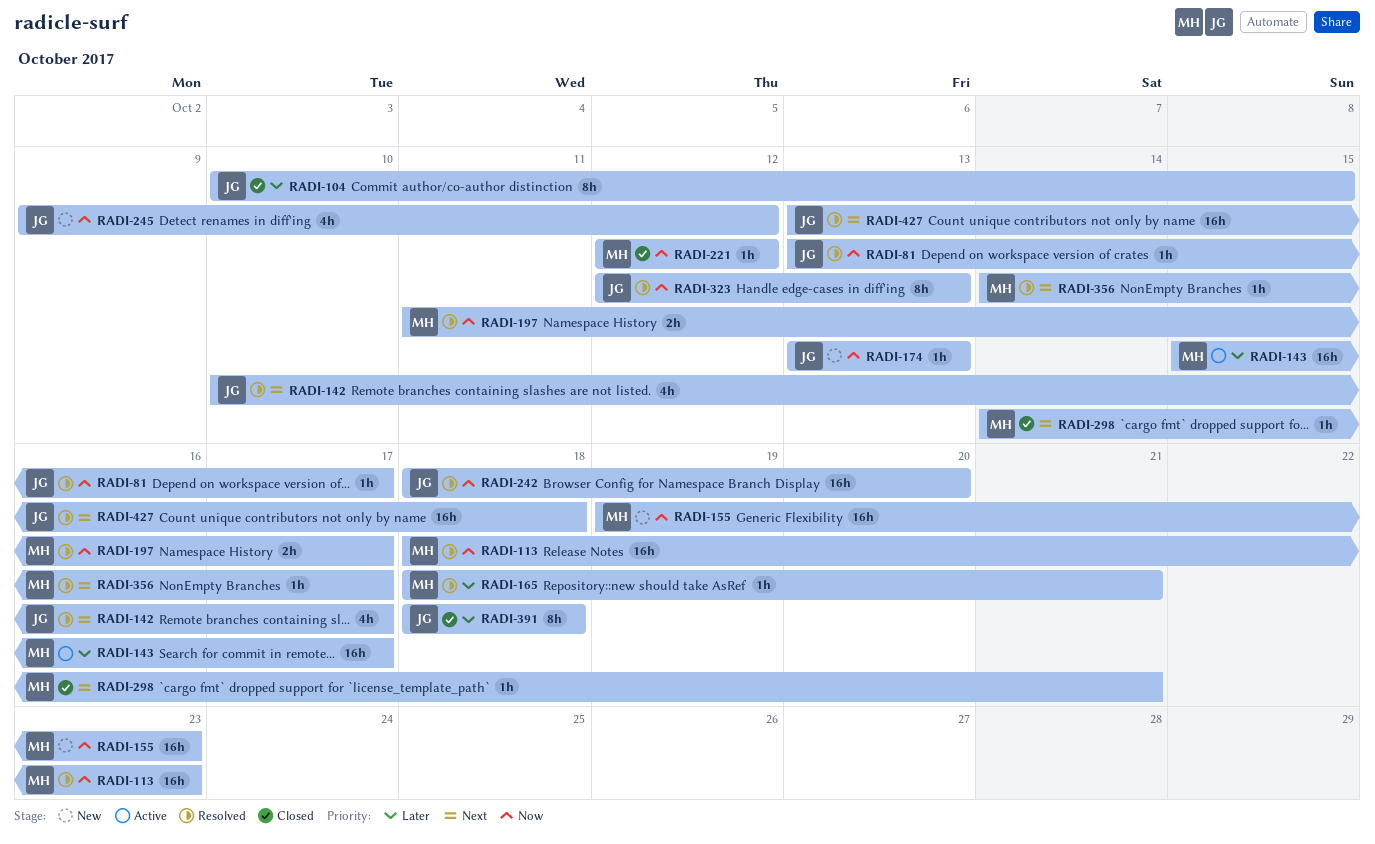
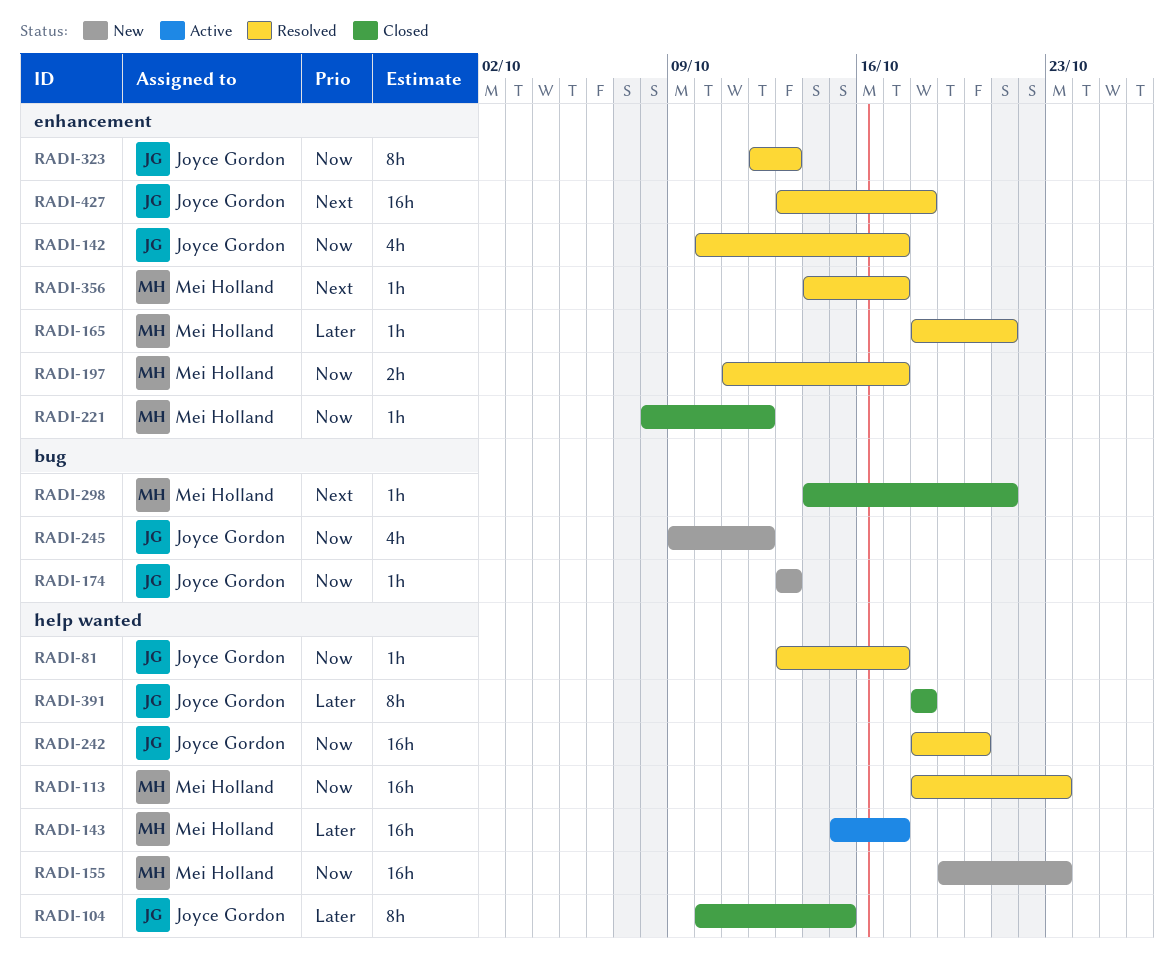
RADI-142, priority: Next -> Now
RADI-221, start: Oct 12 -> Oct 8

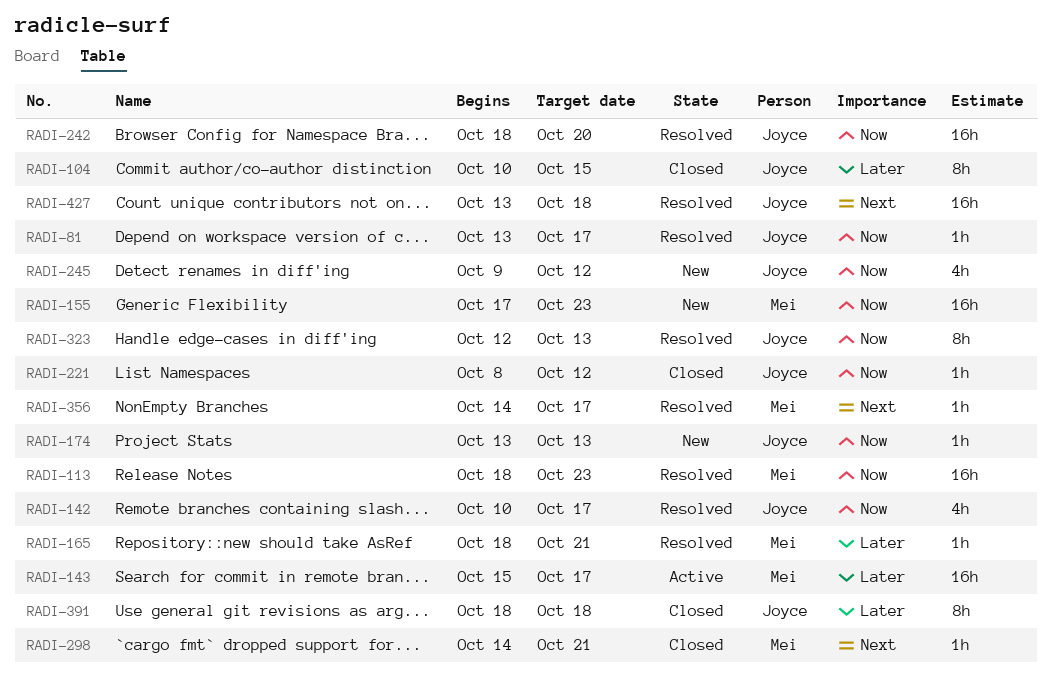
RADI-155, start: Oct 19 -> Oct 17
RADI-197: present -> none
RADI-221, owner: Mei Holland -> Joyce Gordon

